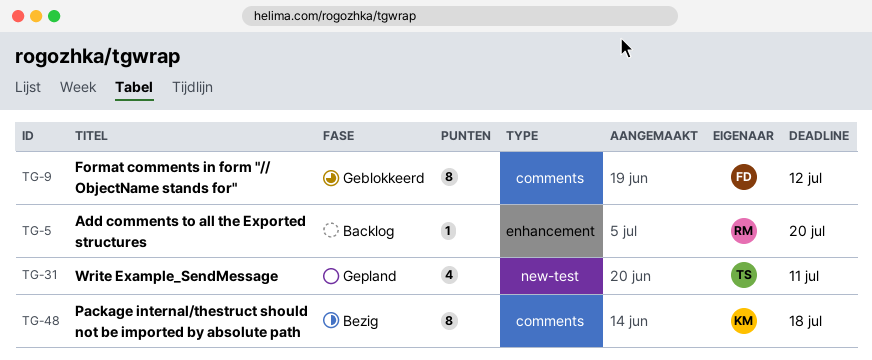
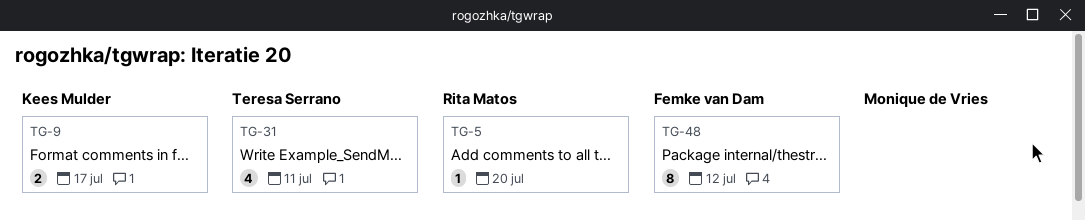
TG-9, owner: Femke van Dam -> Kees Mulder
TG-9, estimate: 8 -> 2
TG-9, due: Jul 12 -> Jul 17
TG-48, owner: Kees Mulder -> Femke van Dam
TG-48, due: Jul 18 -> Jul 12

